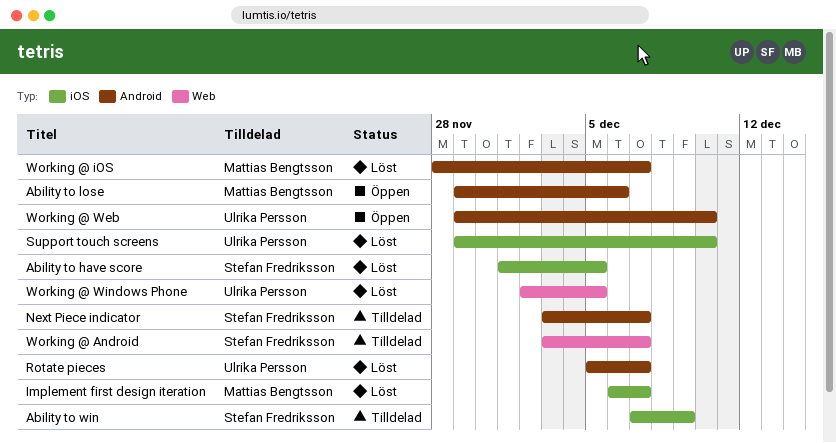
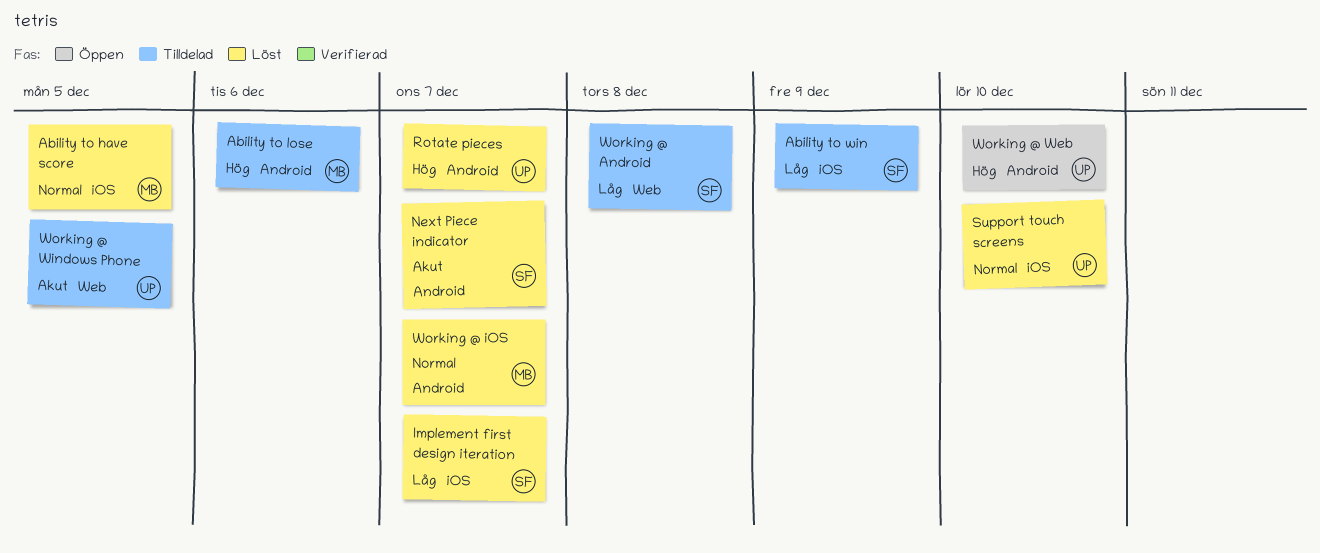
Ability to have score, owner: Stefan Fredriksson -> Mattias Bengtsson
Ability to lose, status: Öppen -> Tilldelad
Implement first design iteration, owner: Mattias Bengtsson -> Stefan Fredriksson
Next Piece indicator, status: Tilldelad -> Löst
Working @ Android, due: Dec 7 -> Dec 8
Working @ Windows Phone, status: Löst -> Tilldelad

